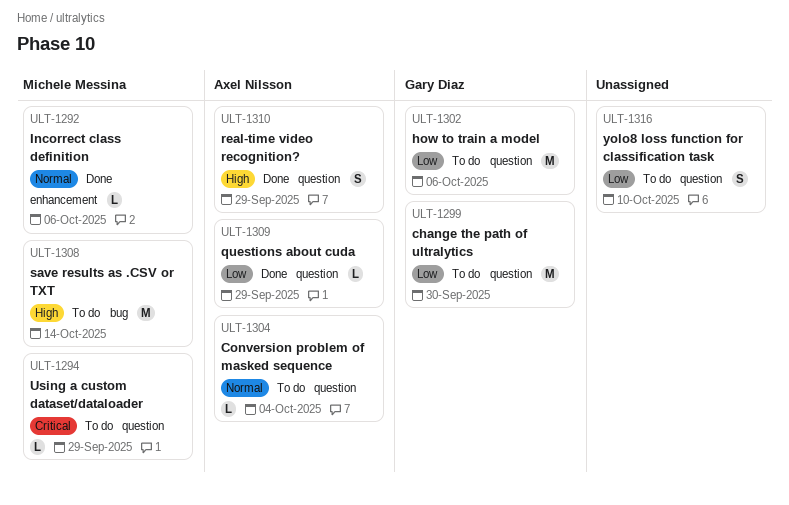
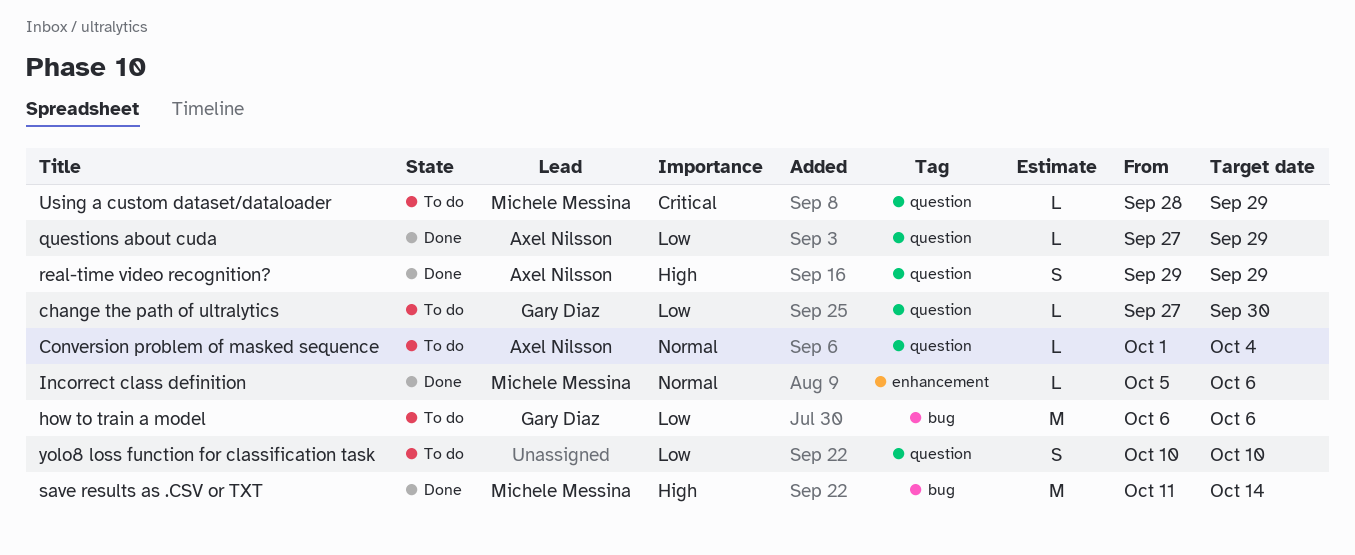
change the path of ultralytics, estimate: M -> L
how to train a model, label: question -> bug
save results as .CSV or TXT, status: To do -> Done

